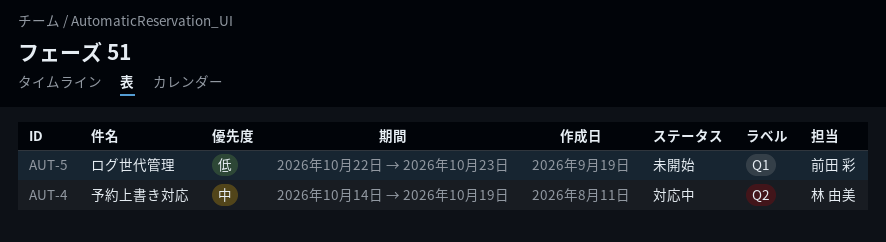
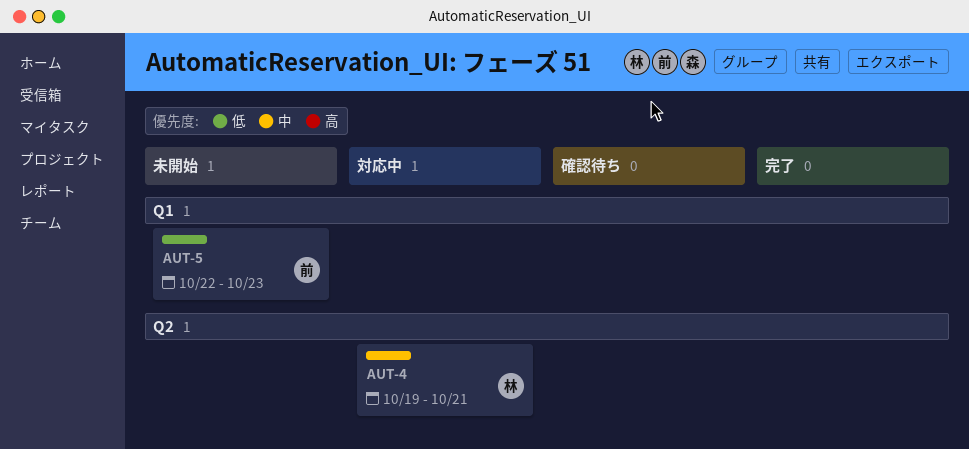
AUT-4, start: Oct 14 -> Oct 19
AUT-4, due: Oct 19 -> Oct 21

